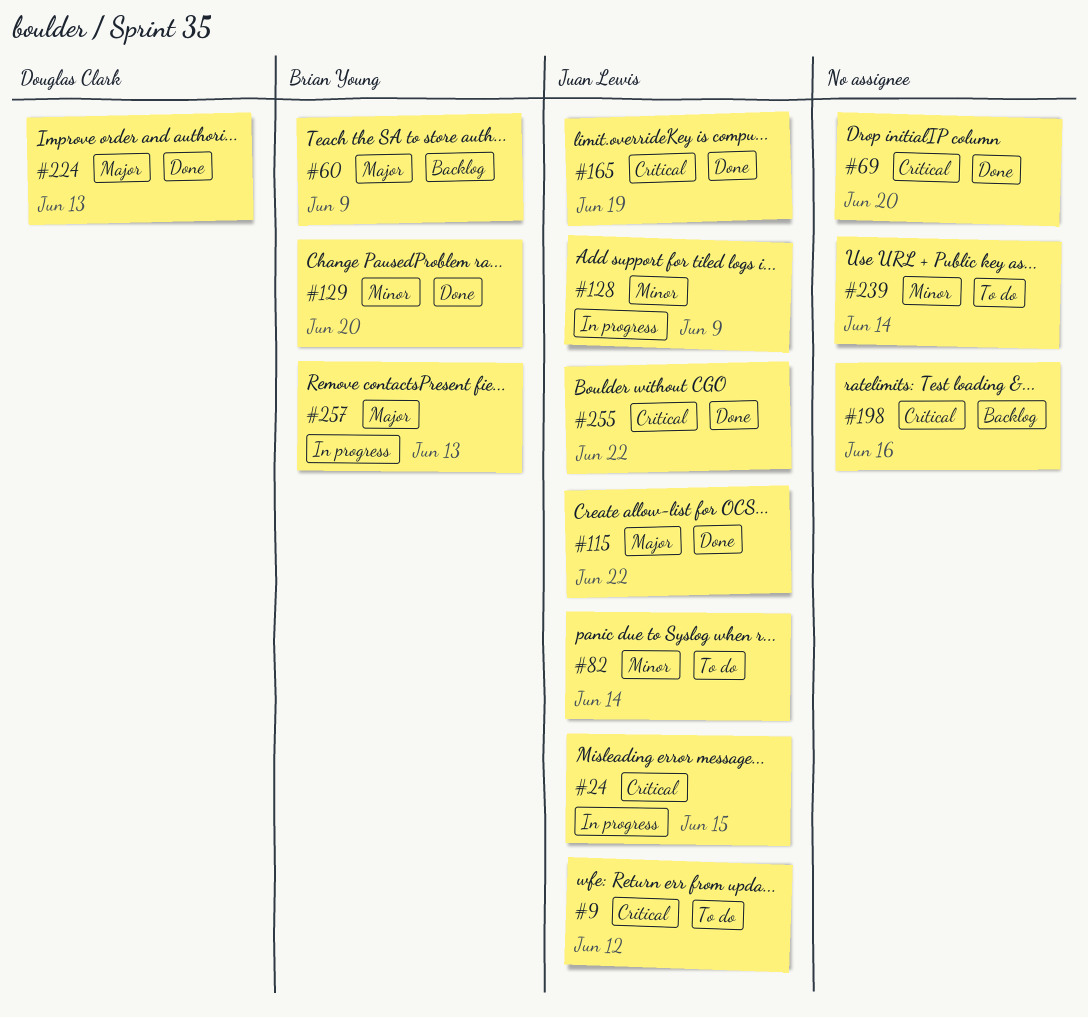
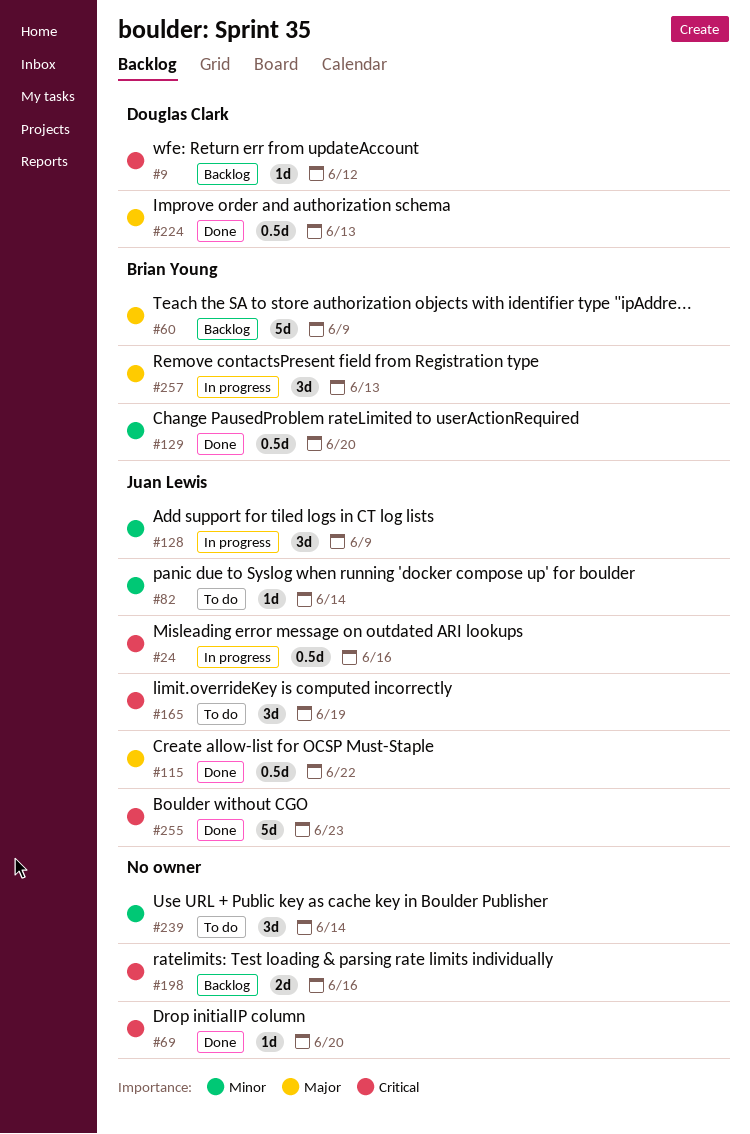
#9, status: To do -> Backlog
#9, owner: Juan Lewis -> Douglas Clark
#24, due: Jun 15 -> Jun 16
#165, status: Done -> To do
#255, due: Jun 22 -> Jun 23

